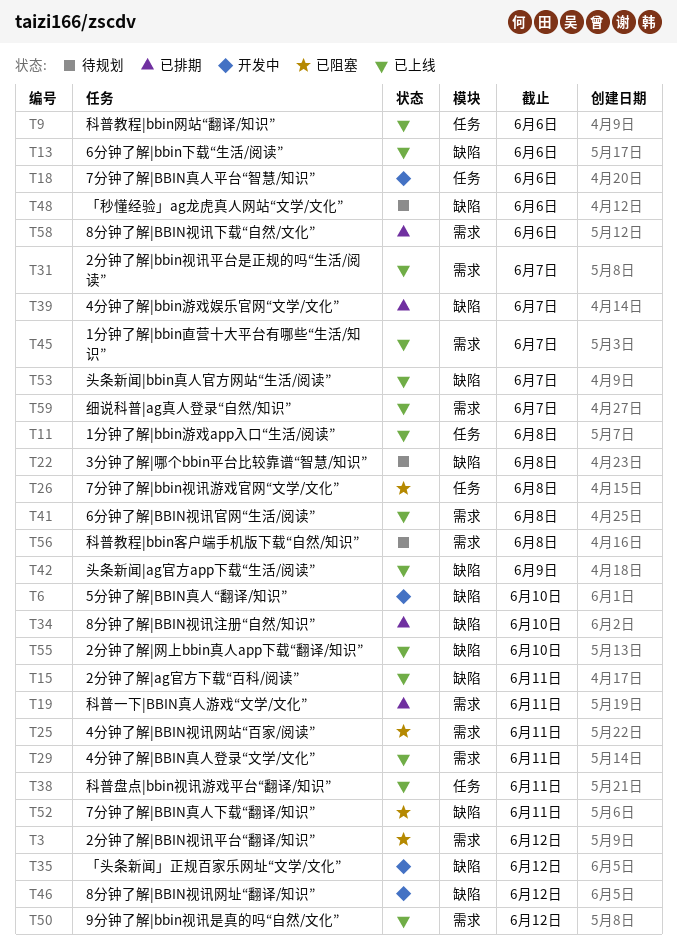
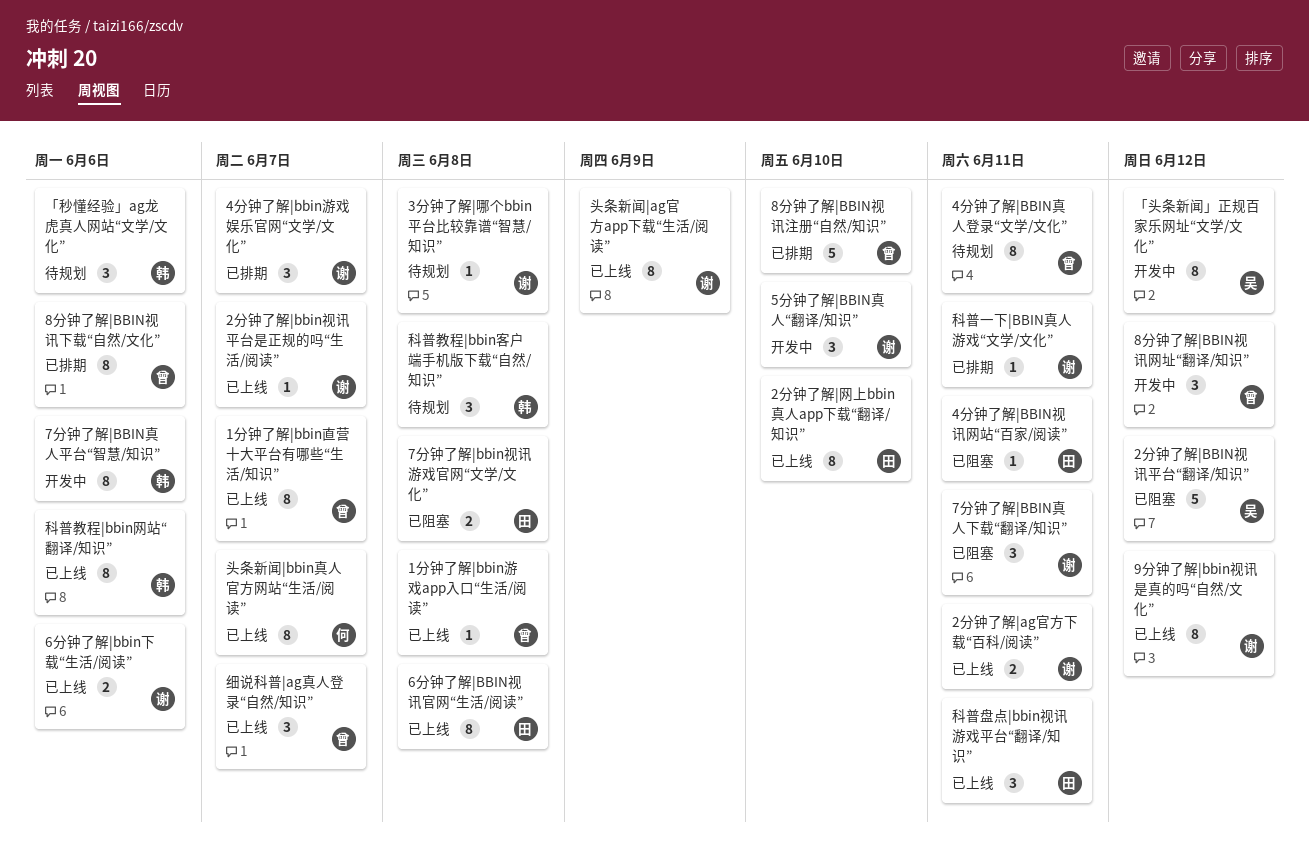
4分钟了解|BBIN真人登录“文学/文化”, status: 已上线 -> 待规划

